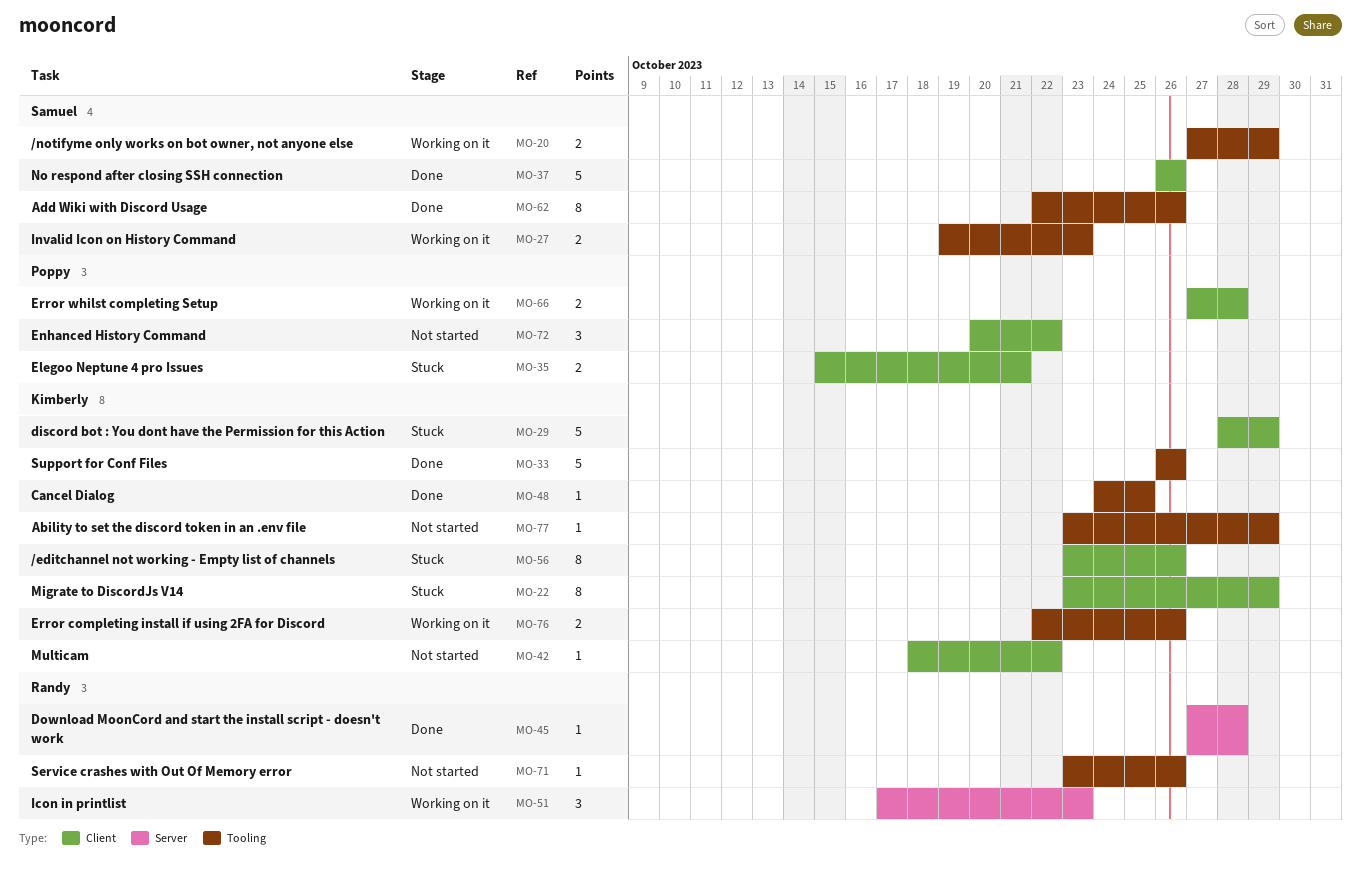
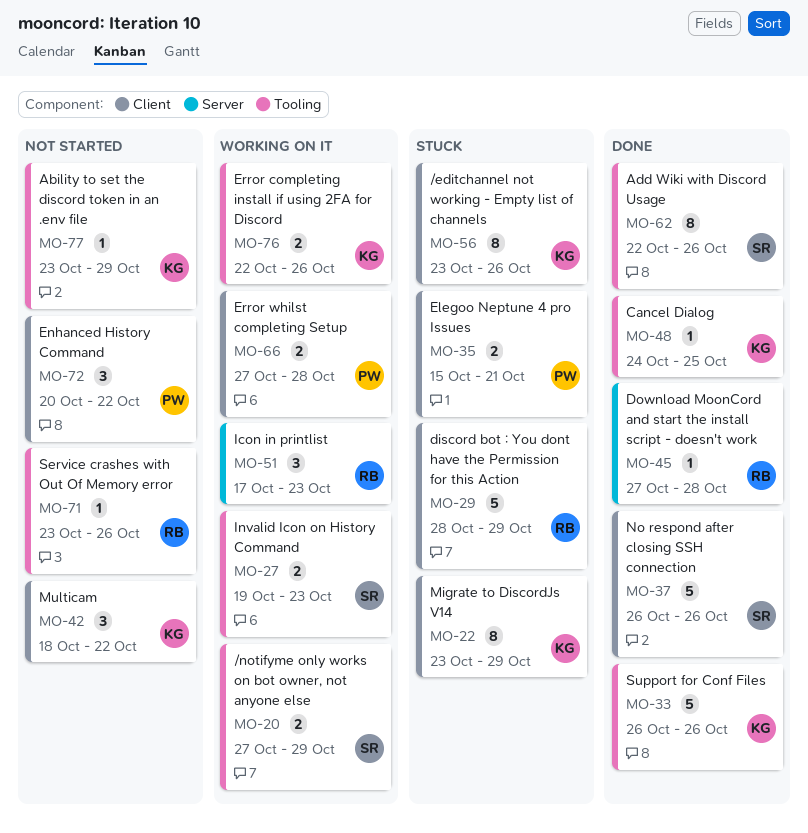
MO-29, owner: Kimberly -> Randy
MO-42, estimate: 1 -> 3

